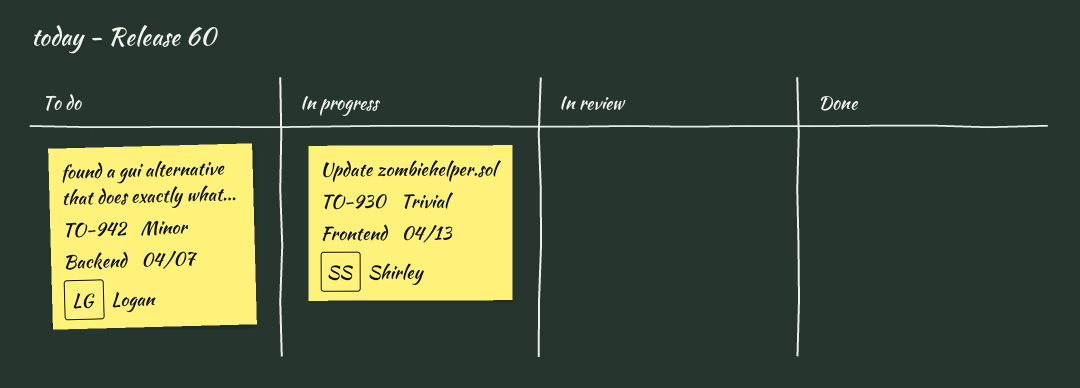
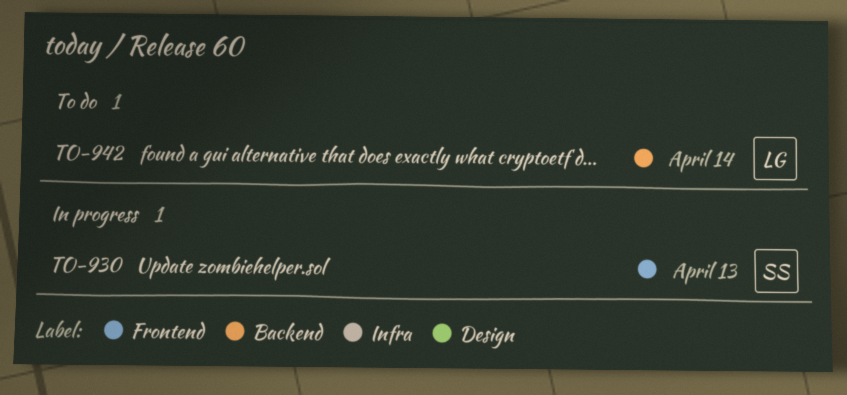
TO-942, due: Apr 7 -> Apr 14

